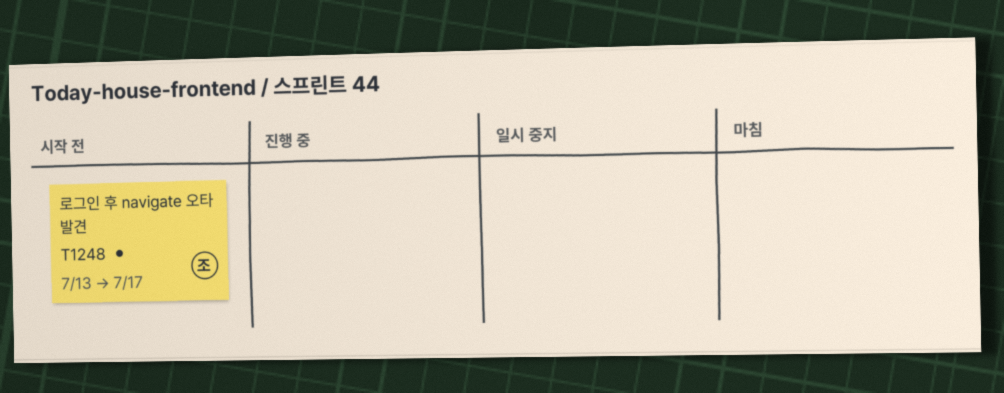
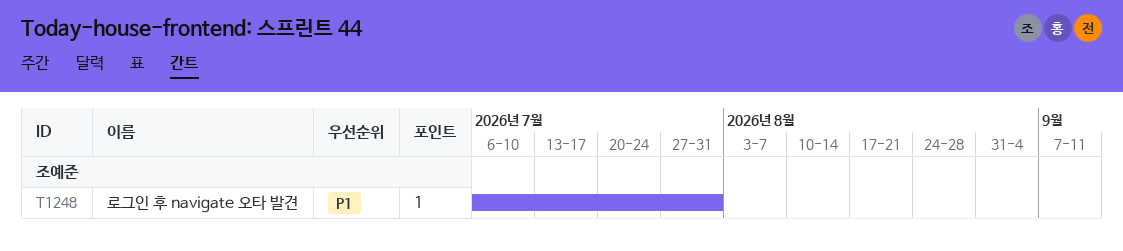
T1248, start: Jul 13 -> Jul 6
T1248, due: Jul 17 -> Jul 31

